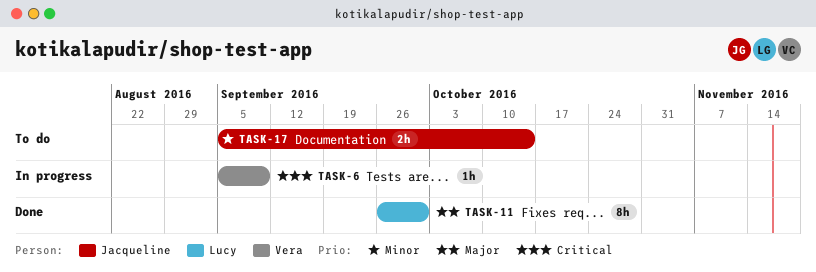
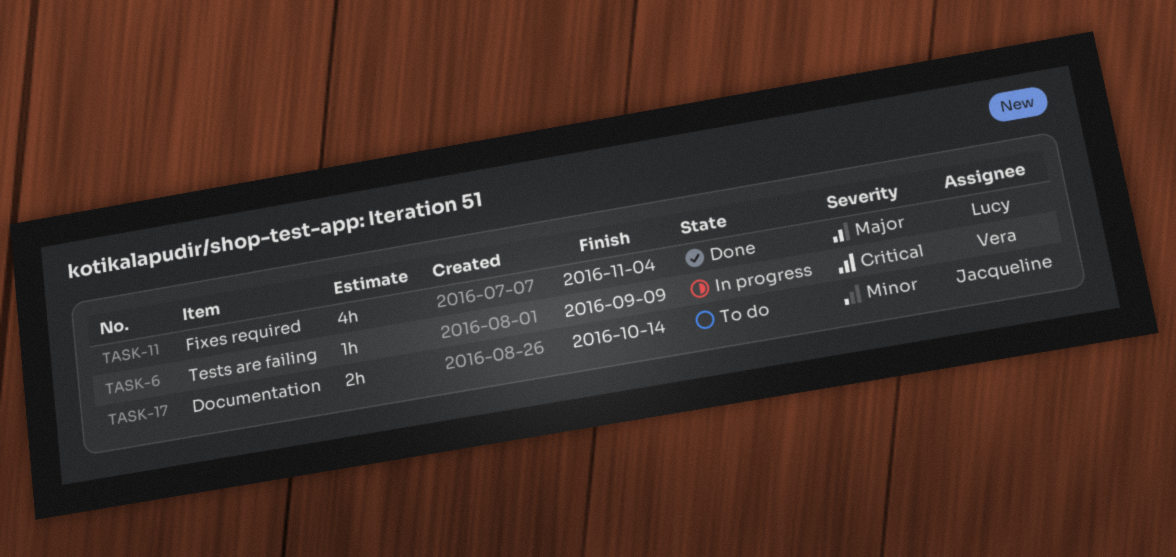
TASK-11, estimate: 8h -> 4h
TASK-11, due: Sep 30 -> Nov 4

